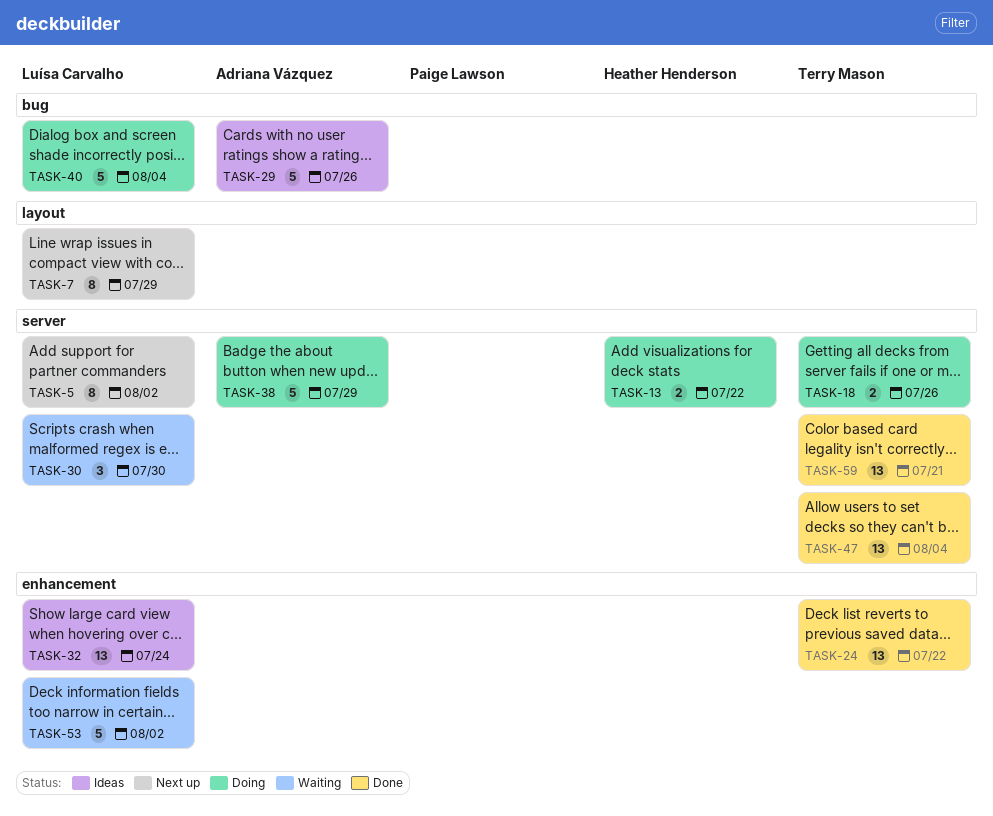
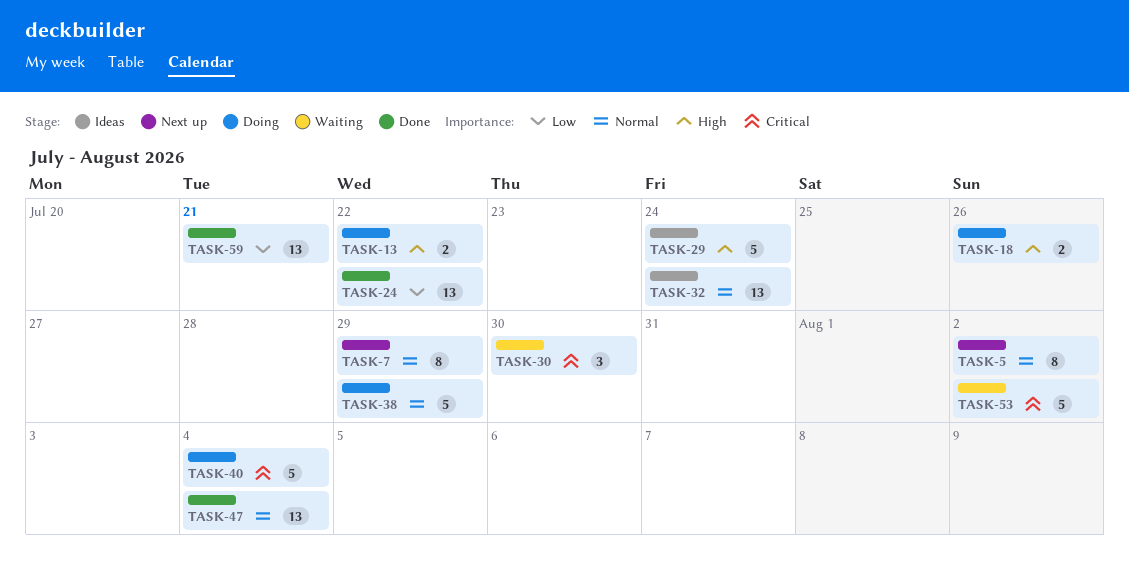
TASK-29, due: Jul 26 -> Jul 24

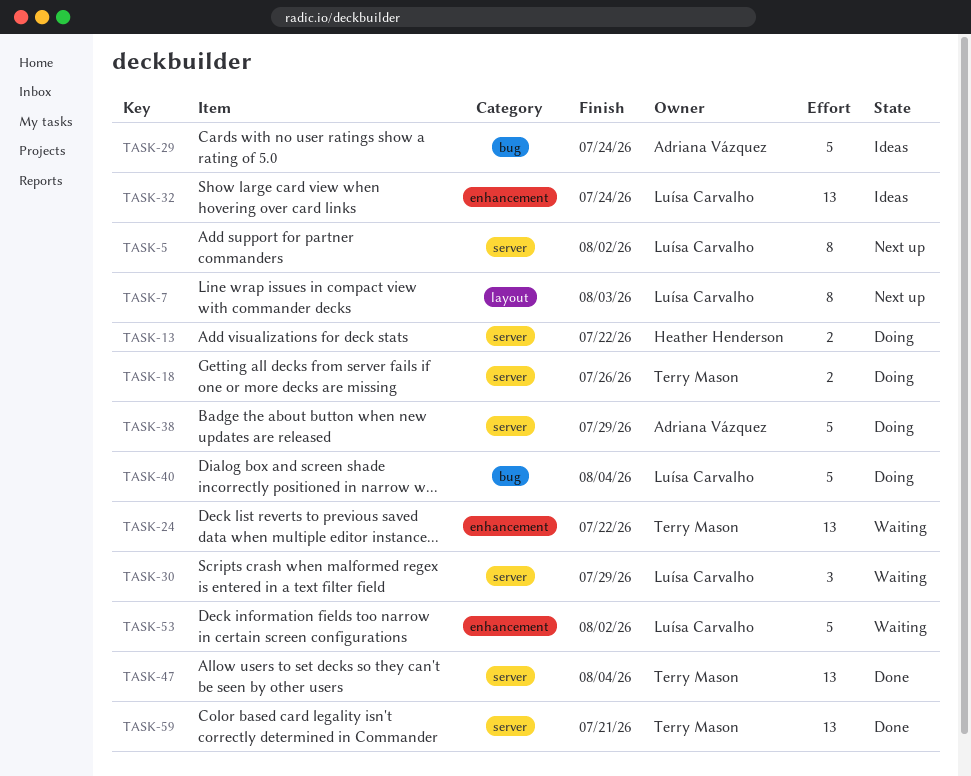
TASK-7, due: Jul 29 -> Aug 3
TASK-24, status: Done -> Waiting
TASK-30, due: Jul 30 -> Jul 29

